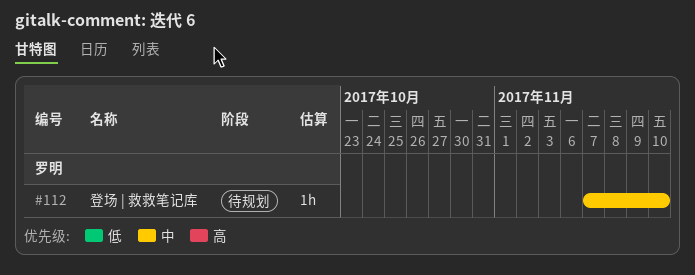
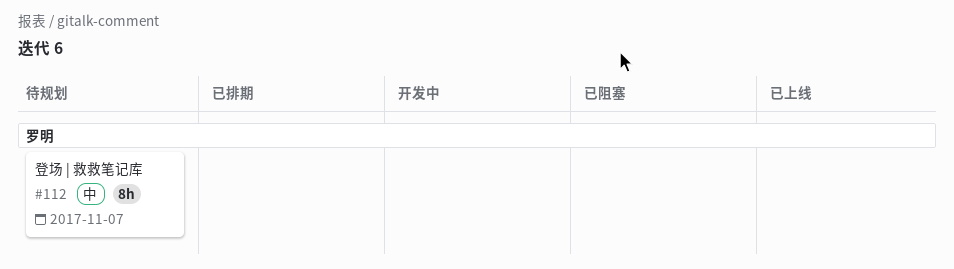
#112, estimate: 1h -> 8h
#112, due: Nov 10 -> Nov 7

